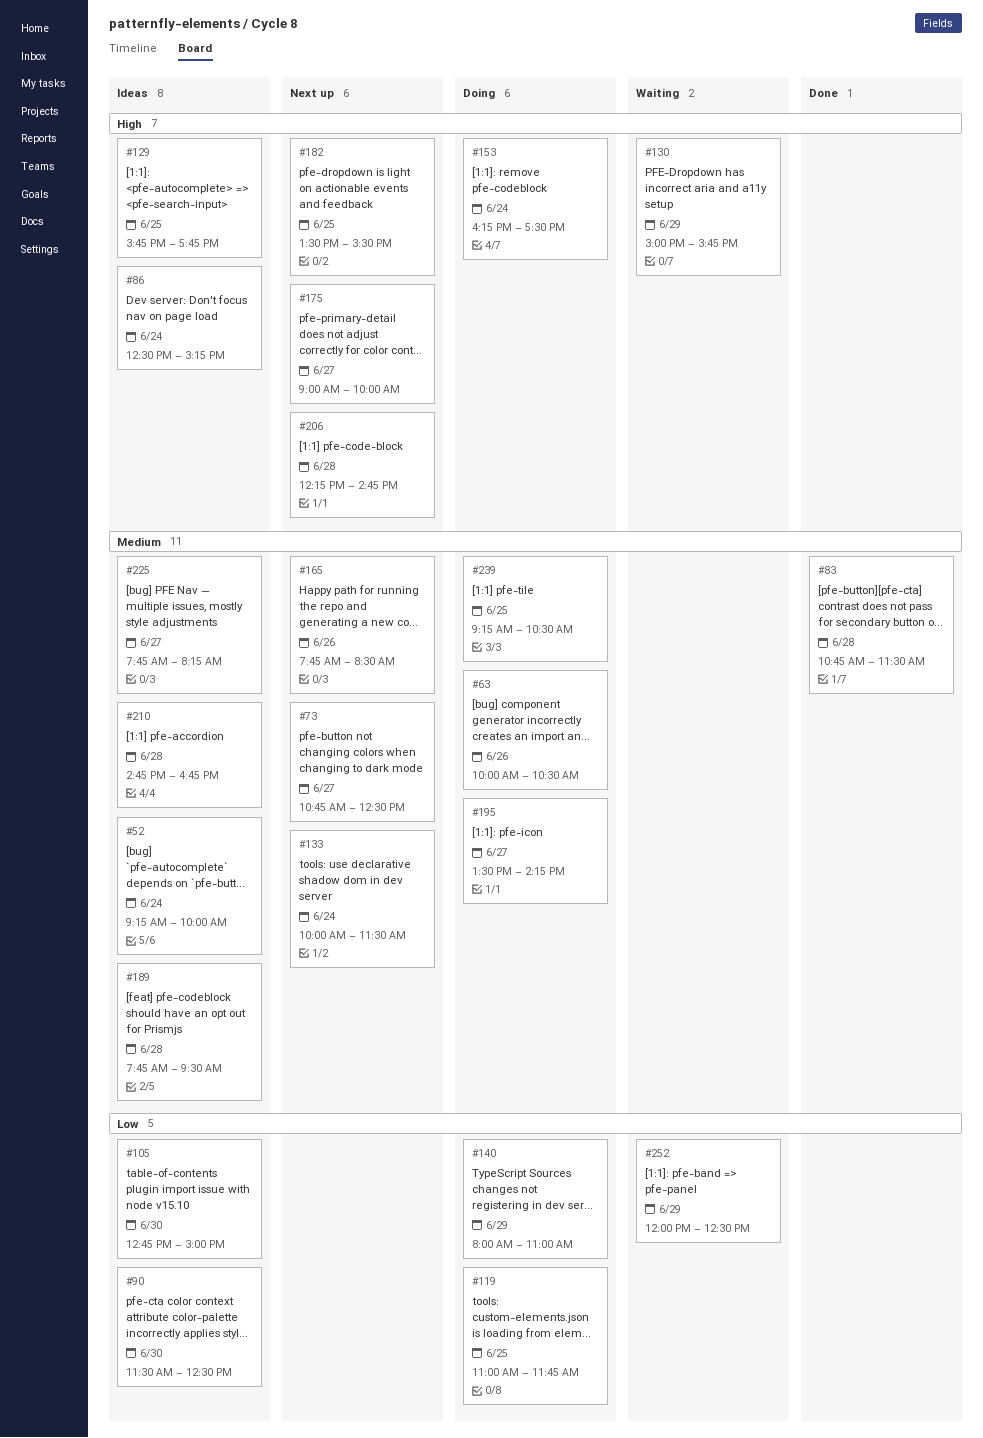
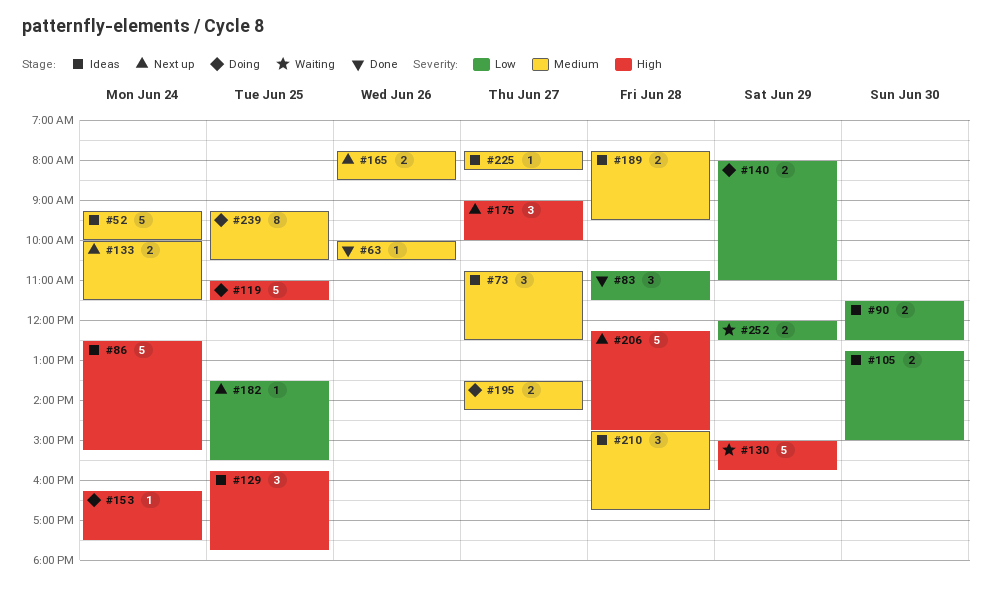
#63, status: Doing -> Done
#73, status: Next up -> Ideas
#83, priority: Medium -> Low
#119, priority: Low -> High
#119, ends: 11:45 -> 11:30
#182, priority: High -> Low

